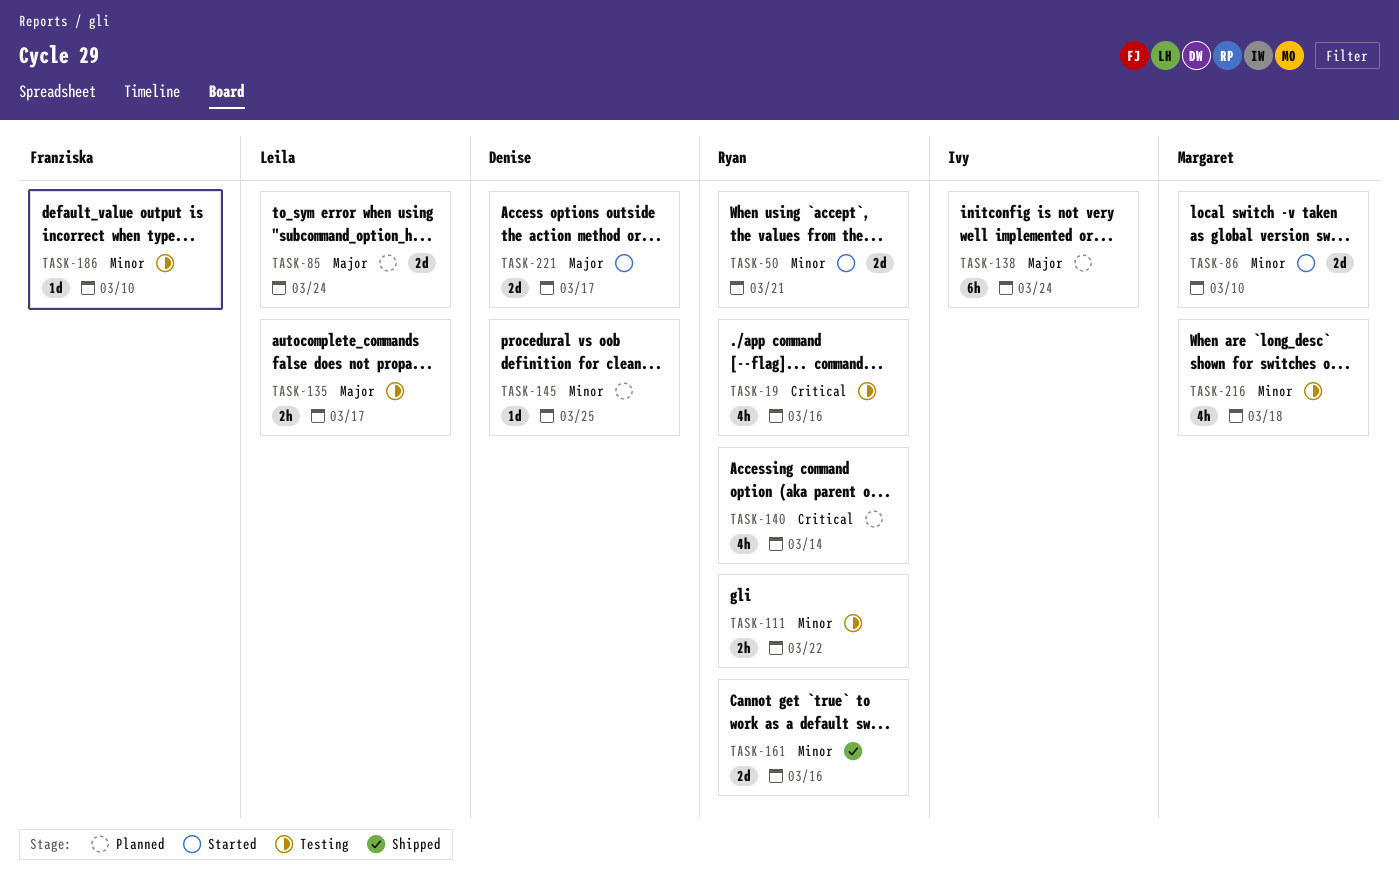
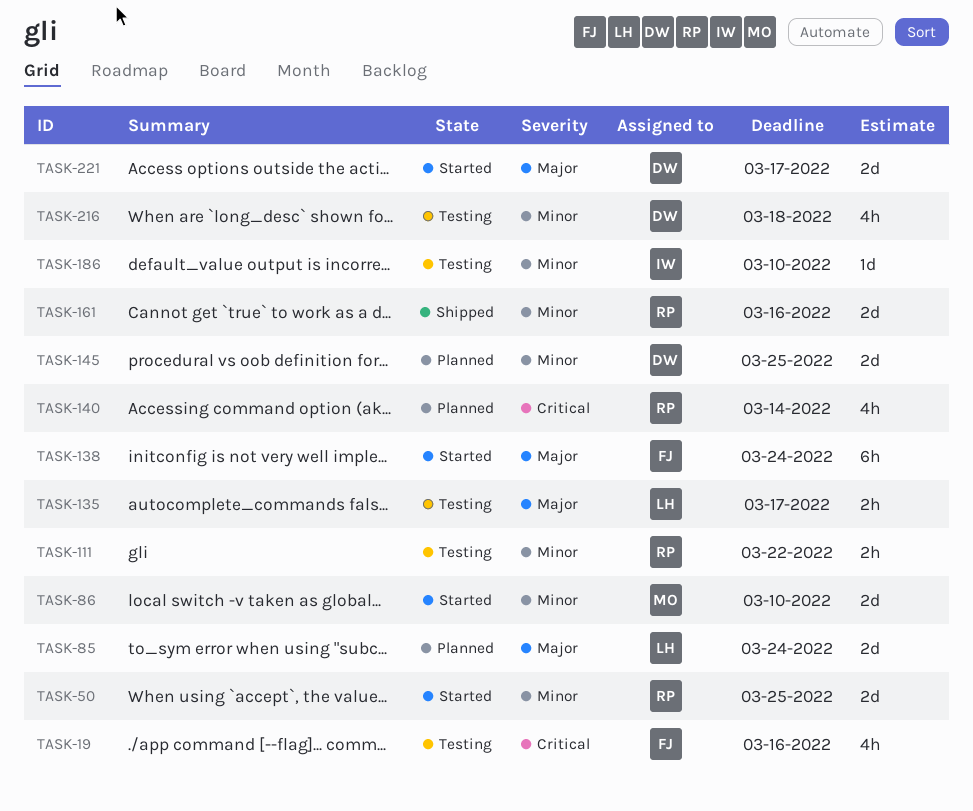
TASK-19, owner: Ryan -> Franziska
TASK-50, due: Mar 21 -> Mar 25
TASK-138, status: Planned -> Started
TASK-138, owner: Ivy -> Franziska
TASK-145, estimate: 1d -> 2d
TASK-186, owner: Franziska -> Ivy
TASK-216, owner: Margaret -> Denise

